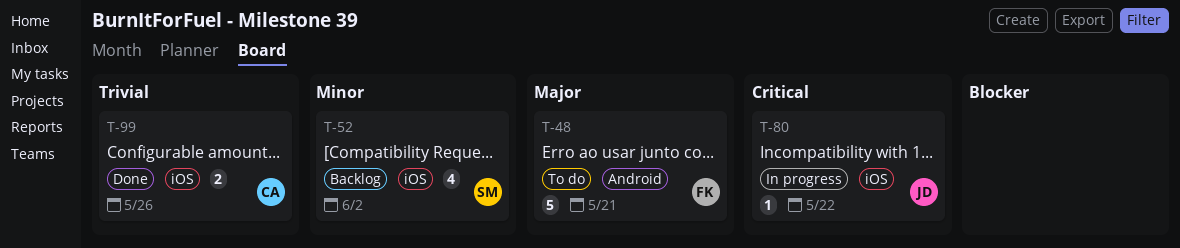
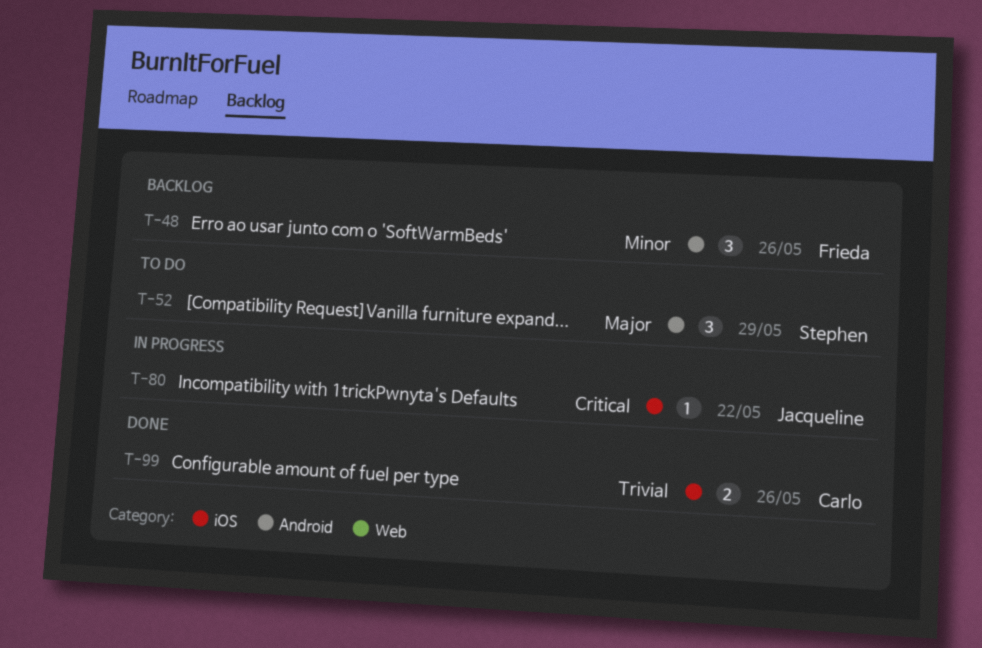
T-48, status: To do -> Backlog
T-48, priority: Major -> Minor
T-48, estimate: 5 -> 3
T-48, due: May 21 -> May 26
T-52, status: Backlog -> To do
T-52, priority: Minor -> Major
T-52, label: iOS -> Android
T-52, estimate: 4 -> 3
T-52, due: Jun 2 -> May 29

